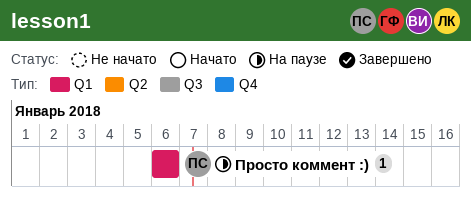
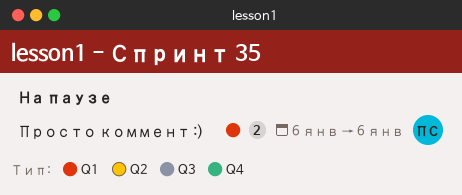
Просто коммент :), estimate: 1 -> 2

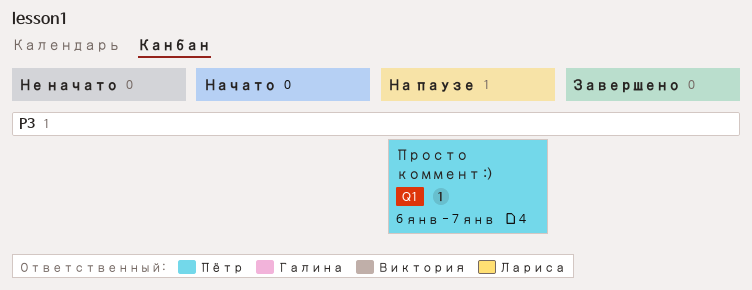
Просто коммент :), estimate: 2 -> 1
Просто коммент :), due: Jan 6 -> Jan 7

